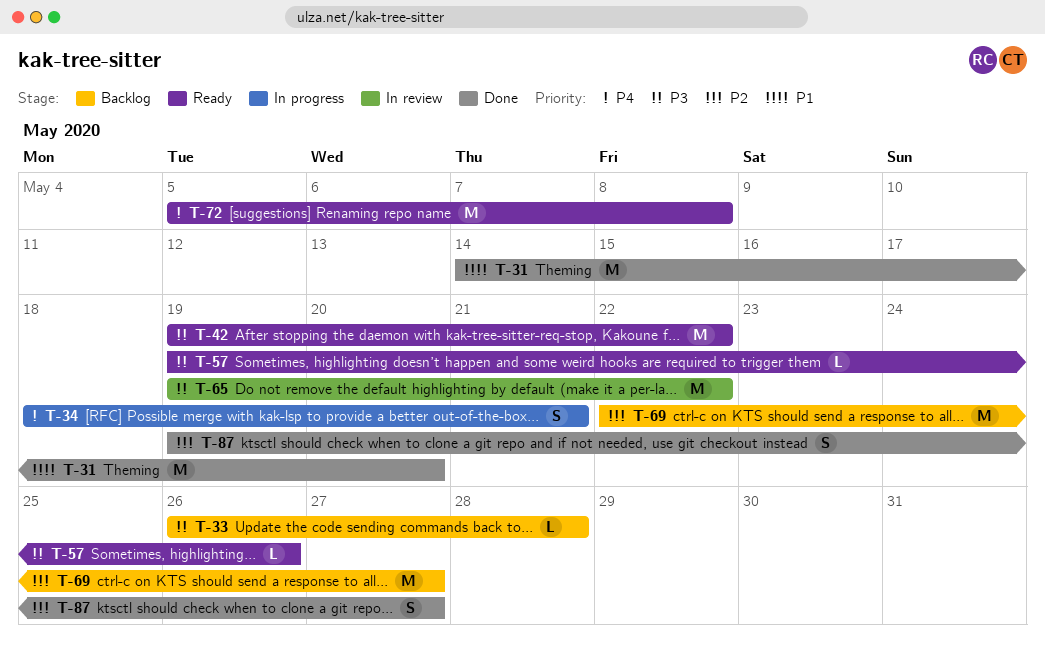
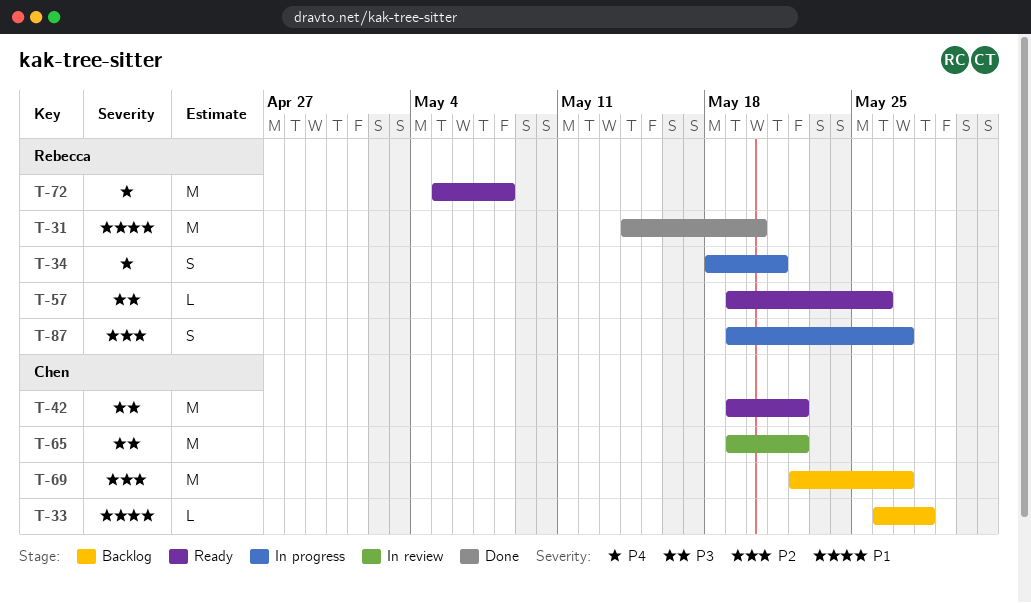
T-33, priority: P3 -> P1
T-87, status: Done -> In progress

